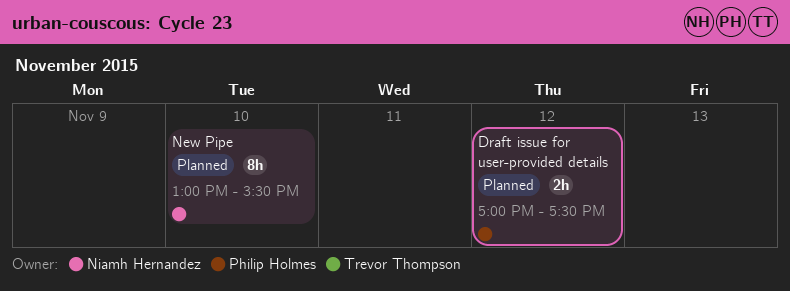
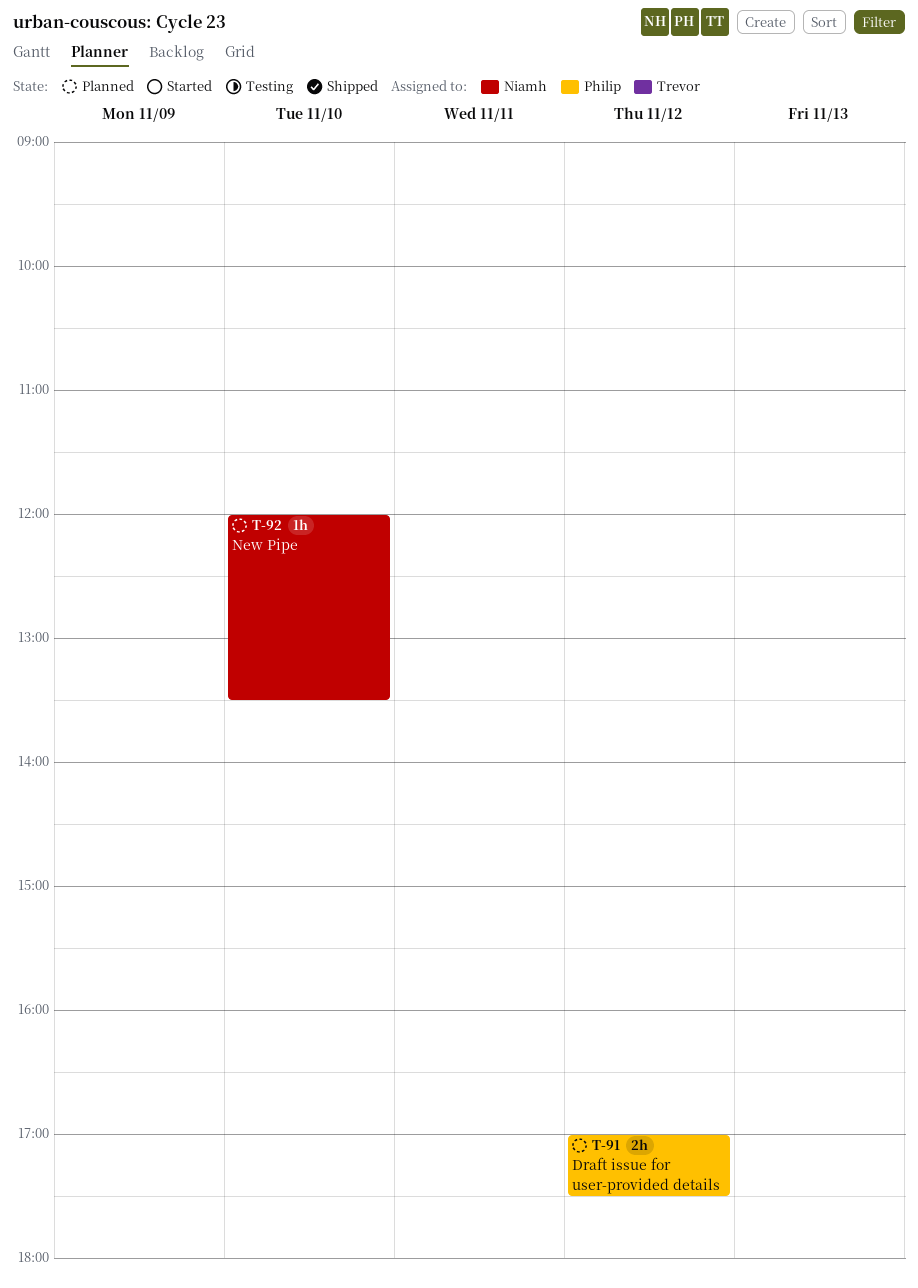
New Pipe, estimate: 8h -> 1h
New Pipe, begins: 13:00 -> 12:00
New Pipe, ends: 15:30 -> 13:30

